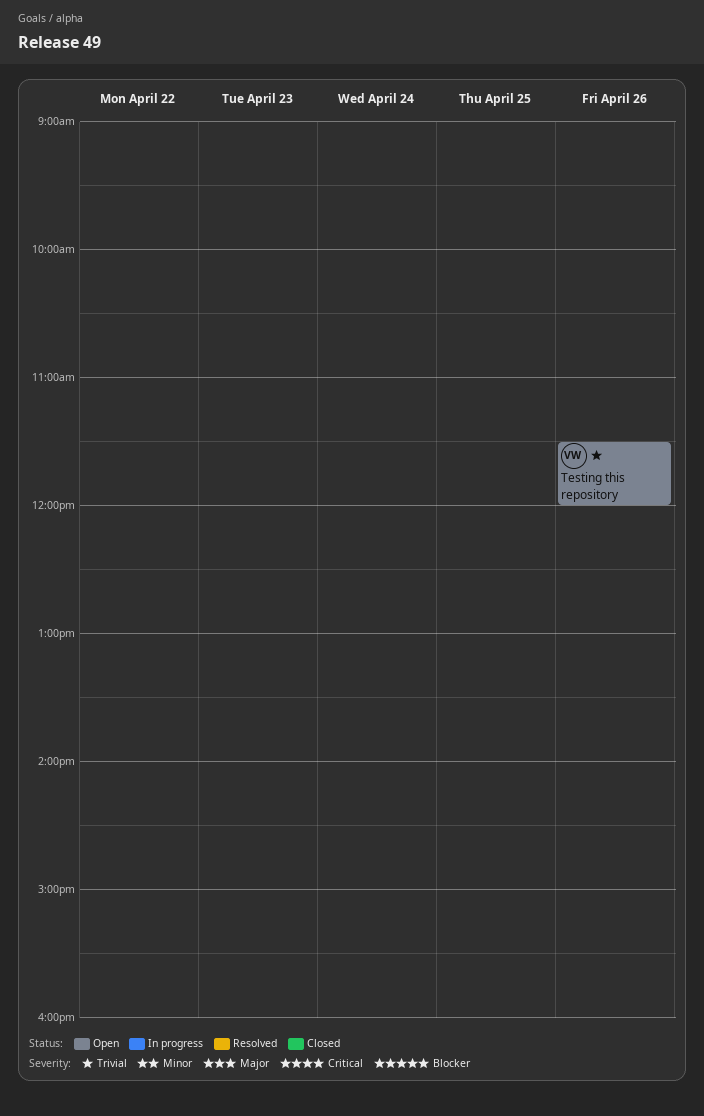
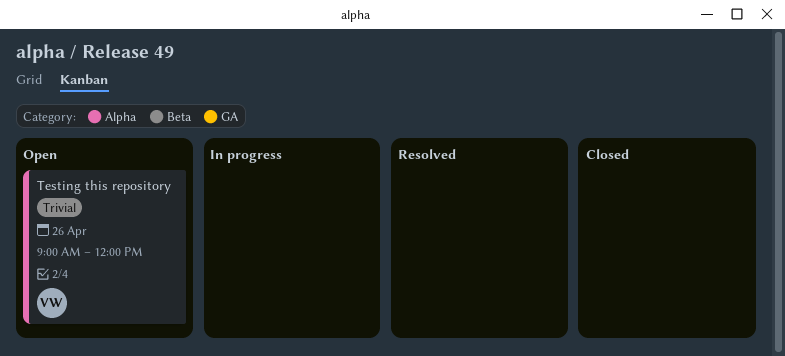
Testing this repository, begins: 11:30 -> 09:00

